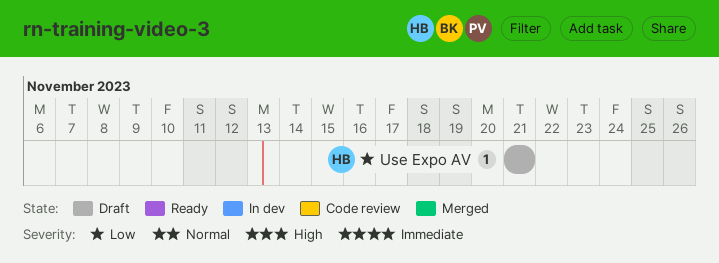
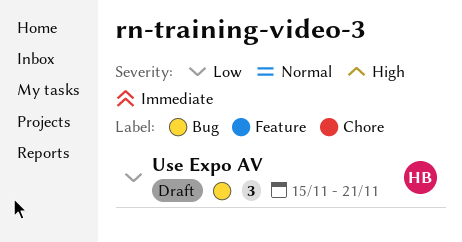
Use Expo AV, estimate: 1 -> 3
Use Expo AV, start: Nov 21 -> Nov 15

